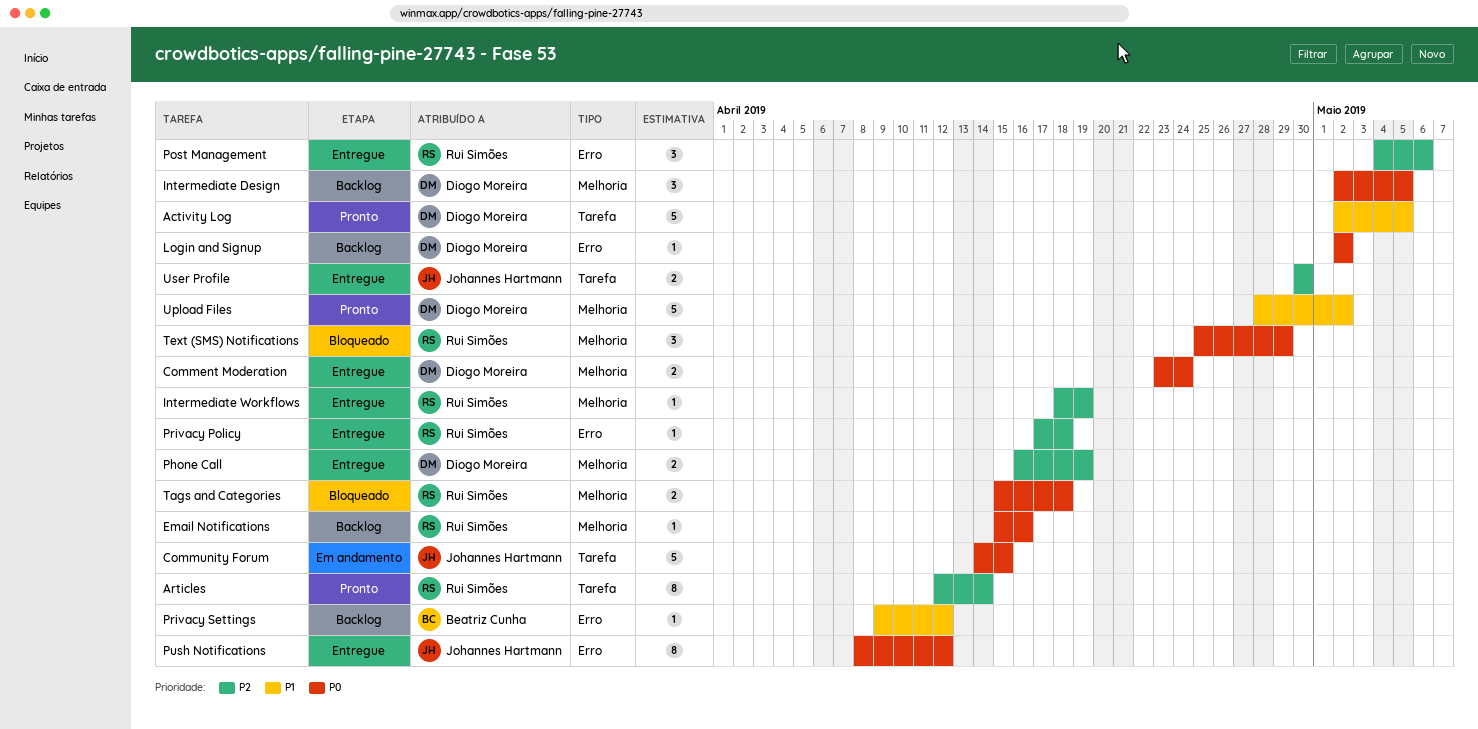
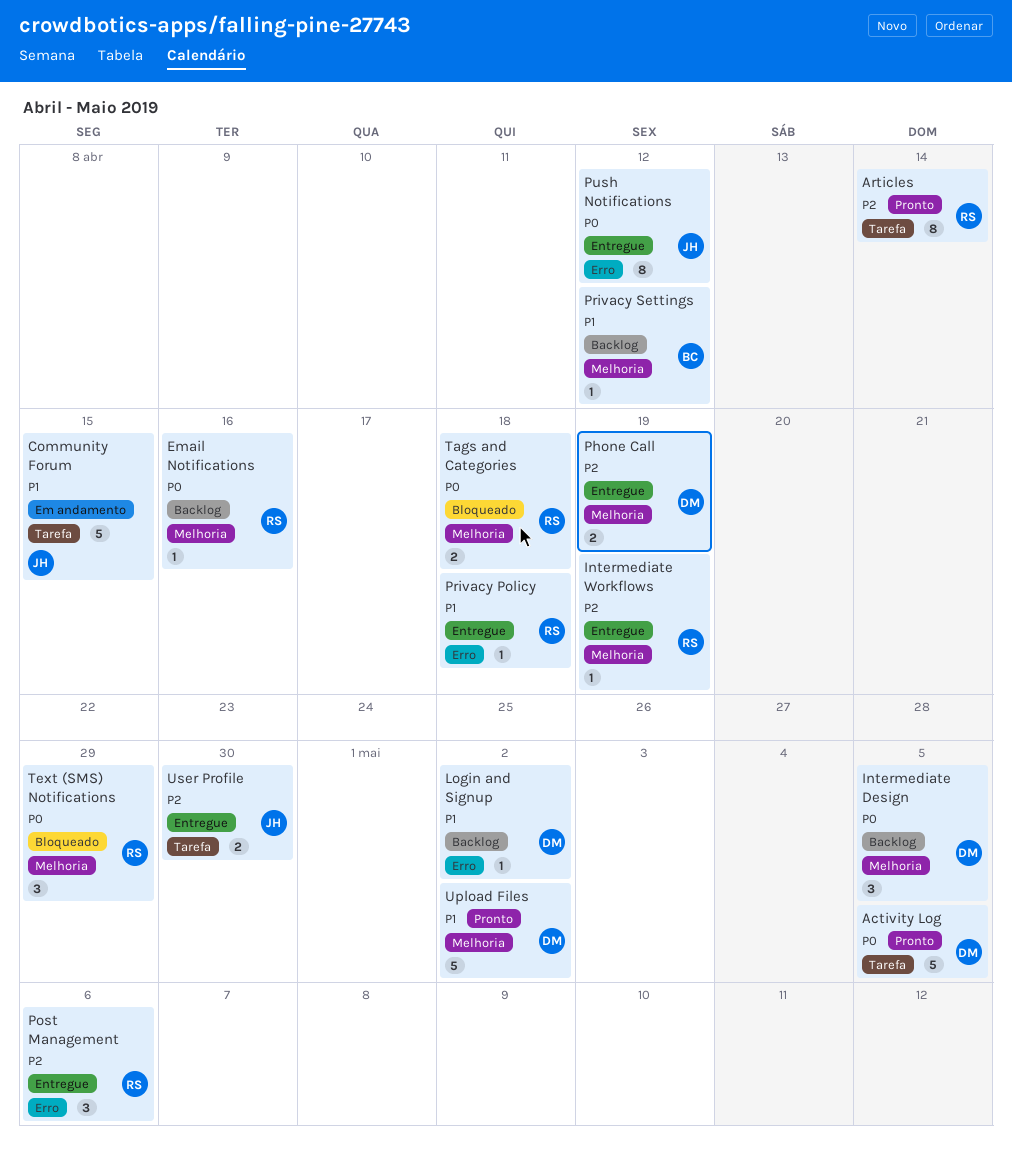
Activity Log, priority: P1 -> P0
Comment Moderation: present -> none
Community Forum, priority: P0 -> P1
Login and Signup, priority: P0 -> P1
Privacy Policy, priority: P2 -> P1
Privacy Settings, label: Erro -> Melhoria

